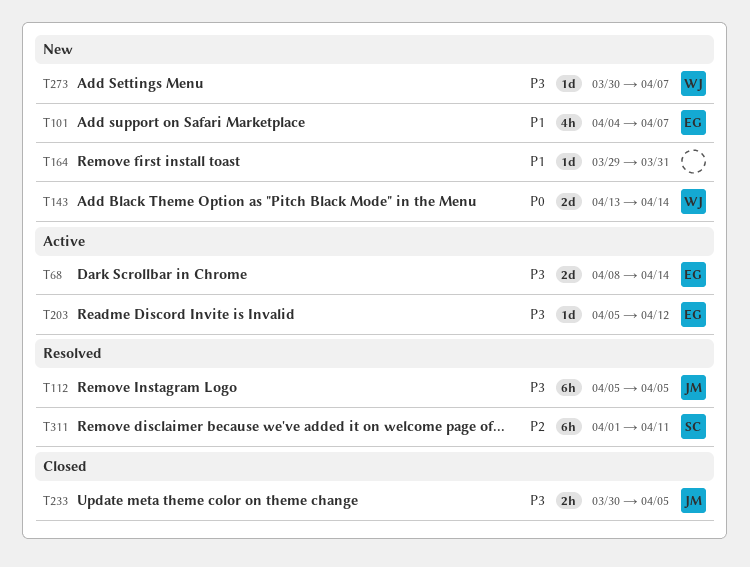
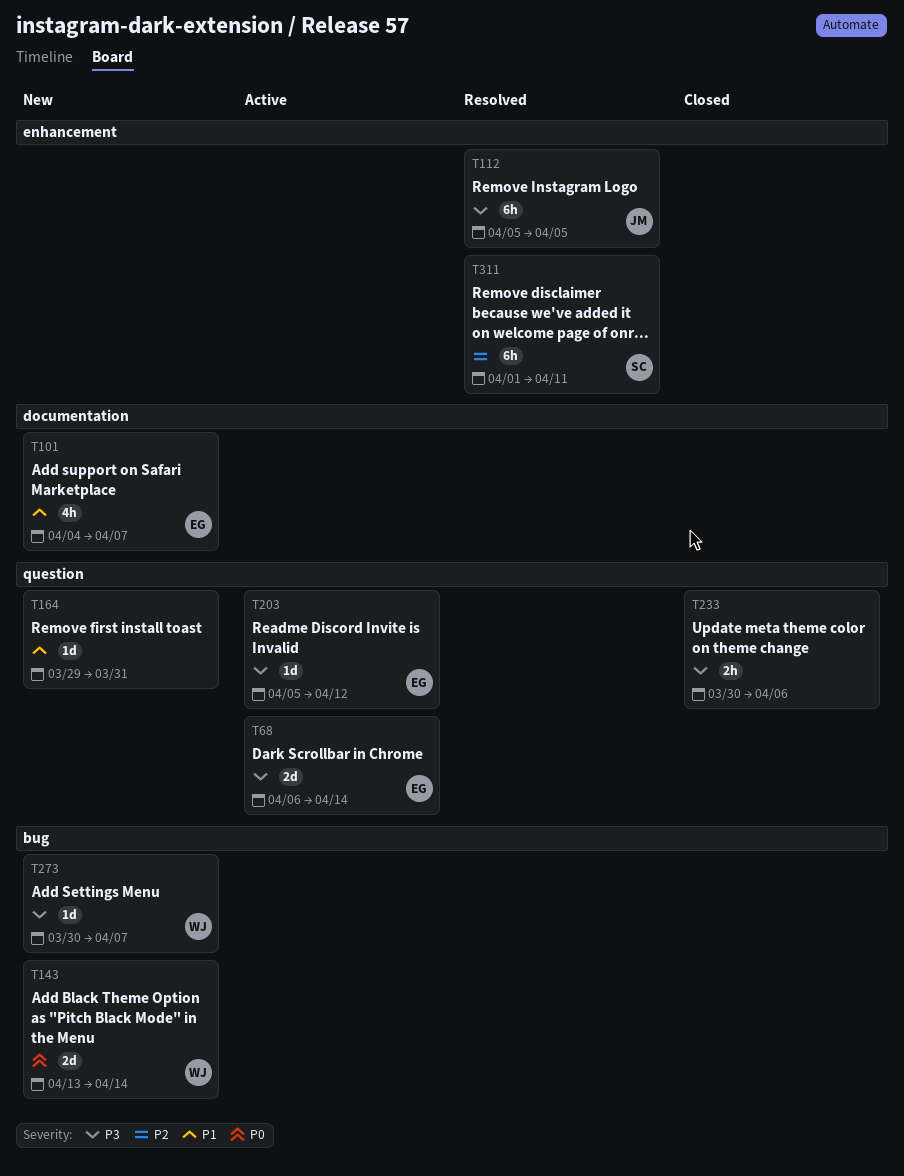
T68, start: Apr 8 -> Apr 6
T233, owner: JM -> none
T233, due: Apr 5 -> Apr 6

